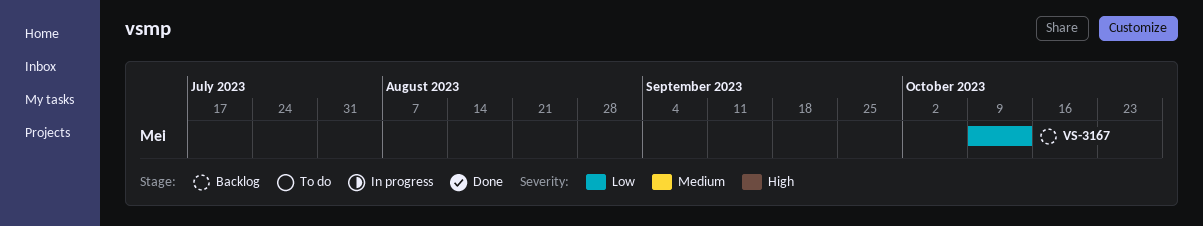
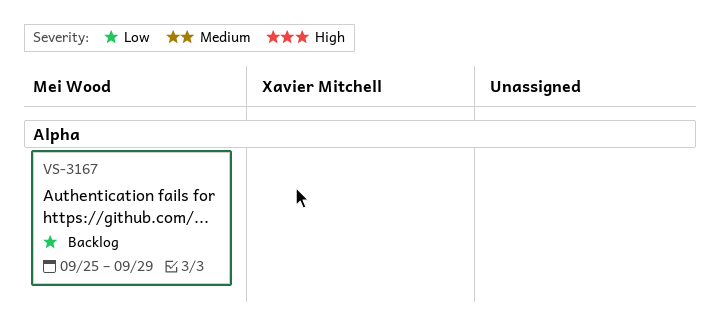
VS-3167, start: Oct 9 -> Sep 25
VS-3167, due: Oct 13 -> Sep 29

